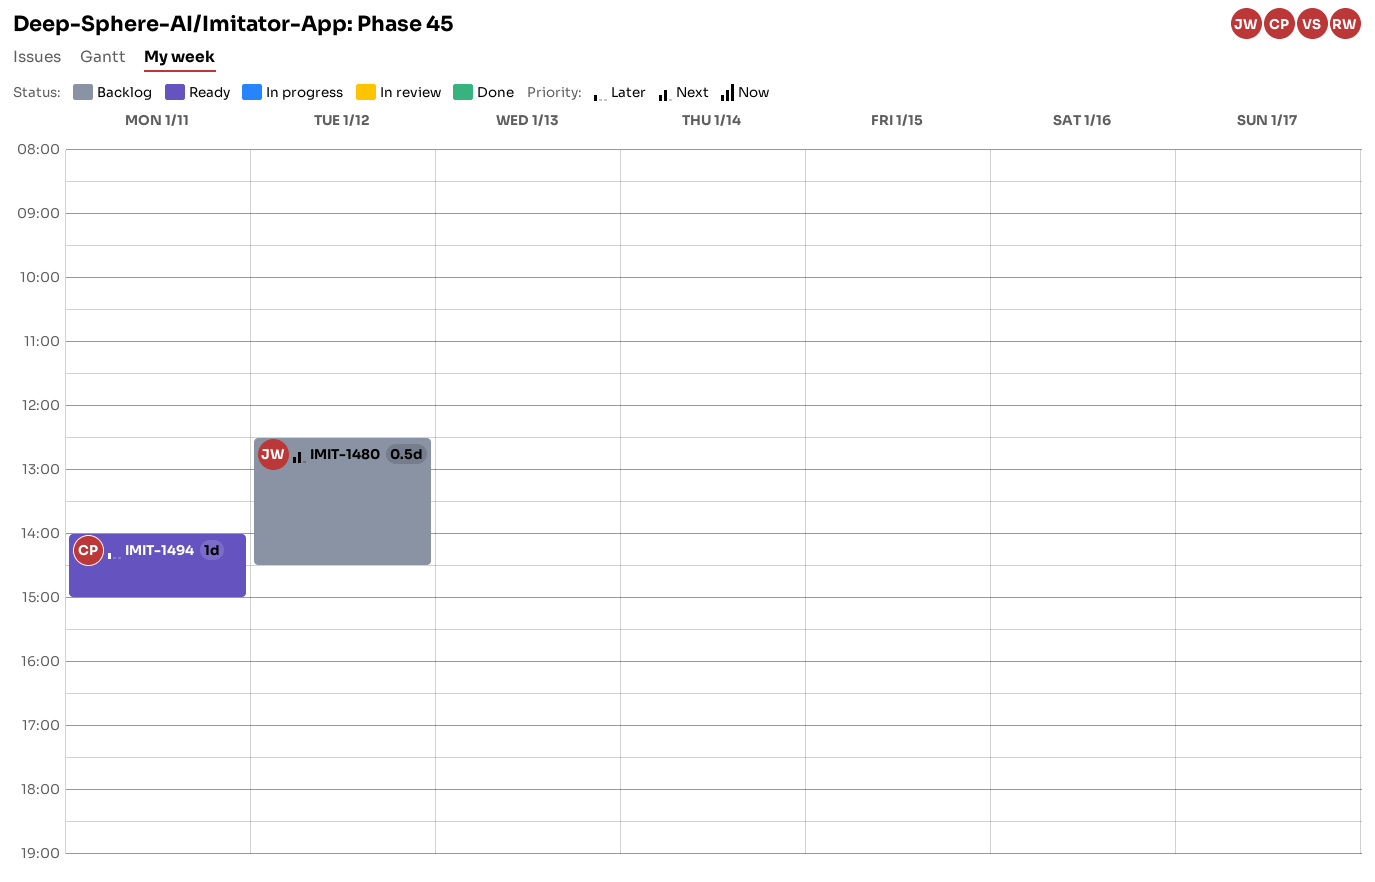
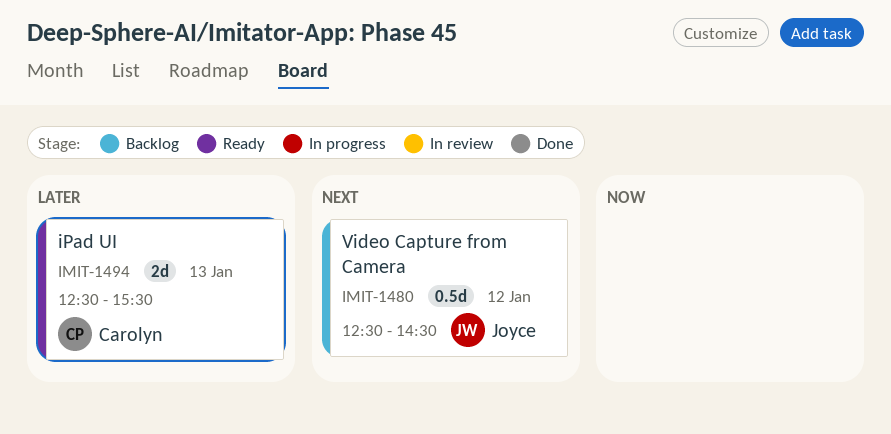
IMIT-1494, estimate: 1d -> 2d
IMIT-1494, day: Jan 11 -> Jan 13
IMIT-1494, begins: 14:00 -> 12:30
IMIT-1494, ends: 15:00 -> 15:30

